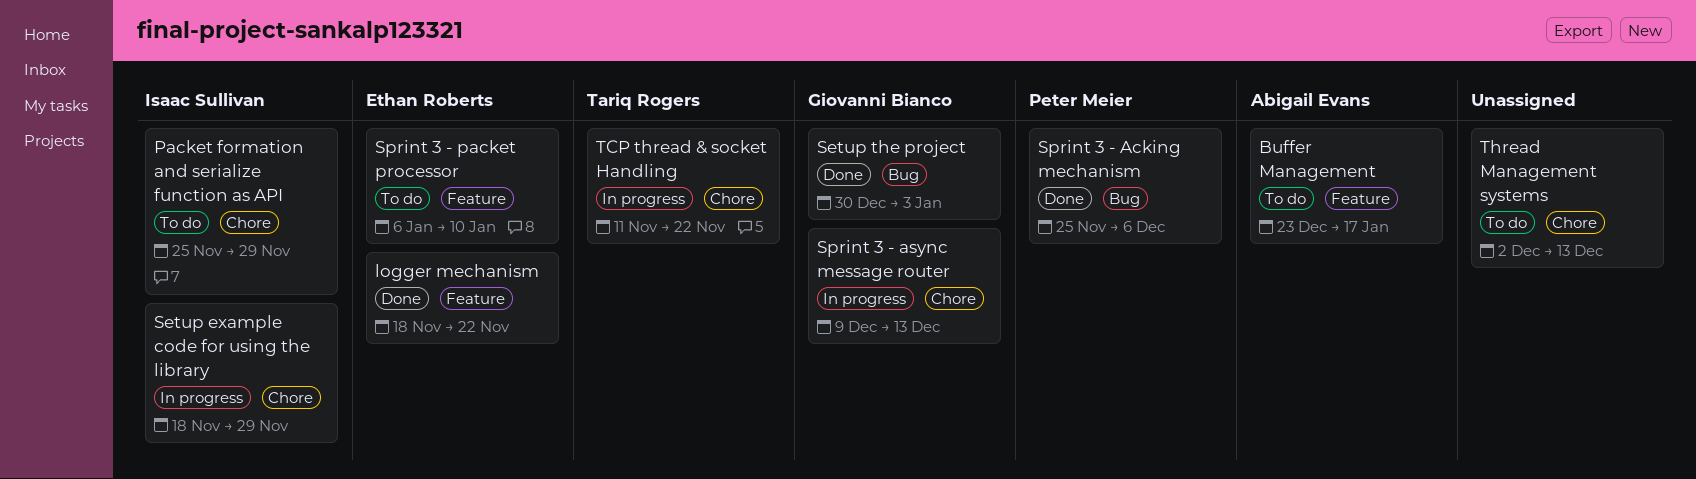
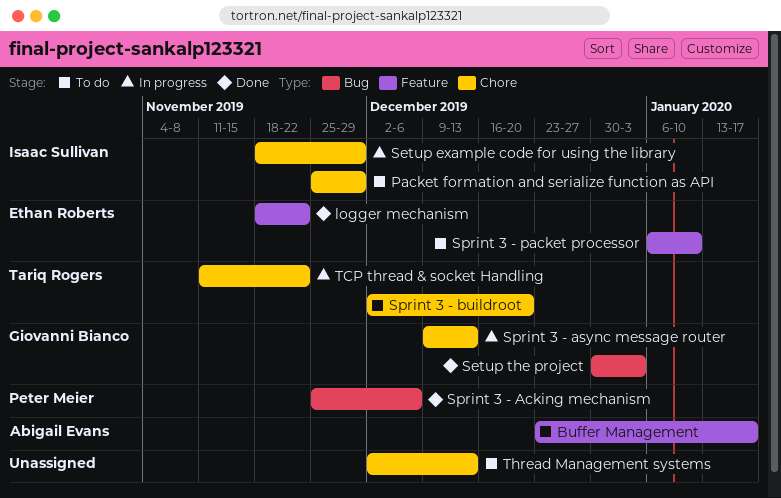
Sprint 3 - buildroot: none -> present

